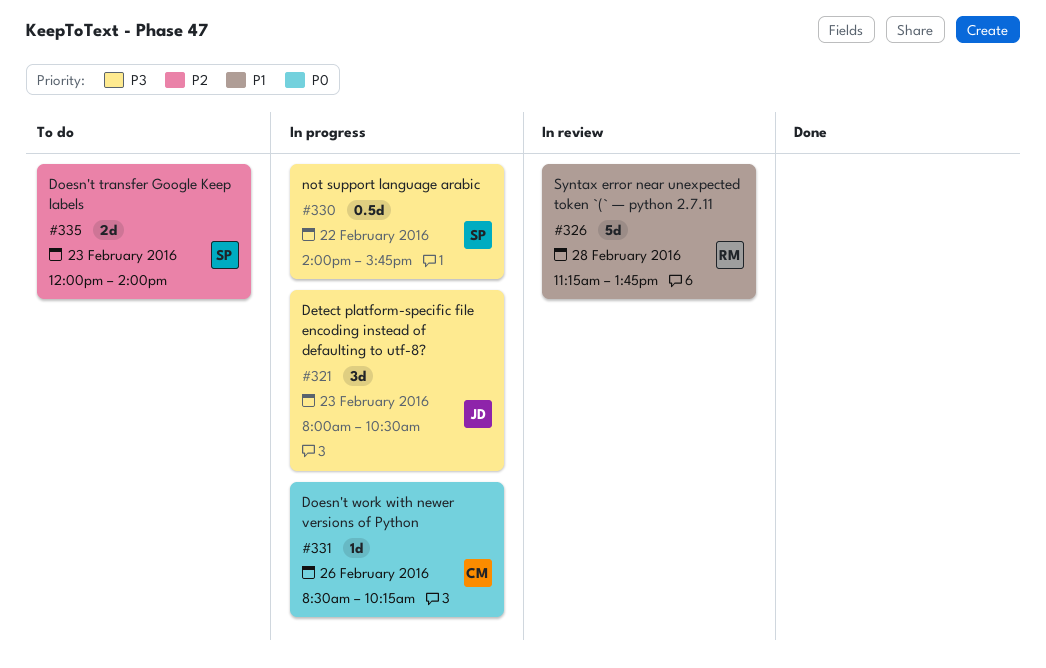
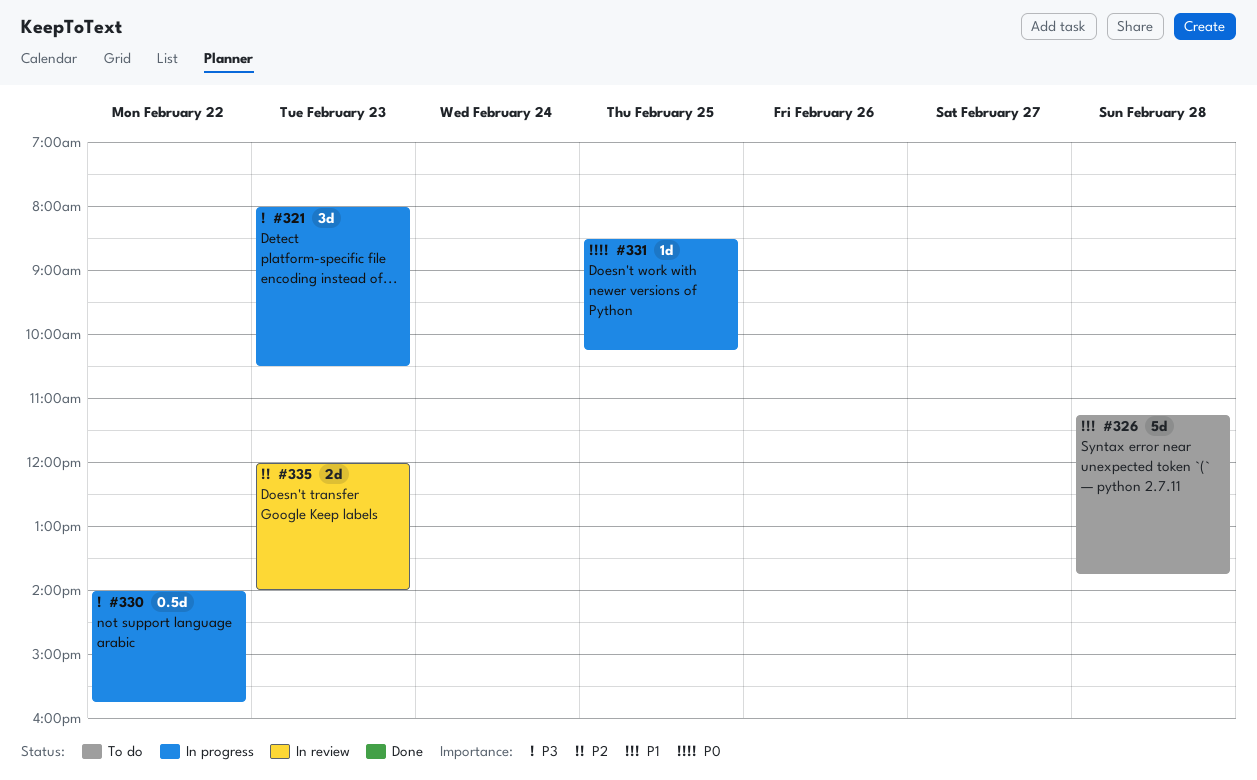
#326, status: In review -> To do
#331, day: Feb 26 -> Feb 25
#335, status: To do -> In review

